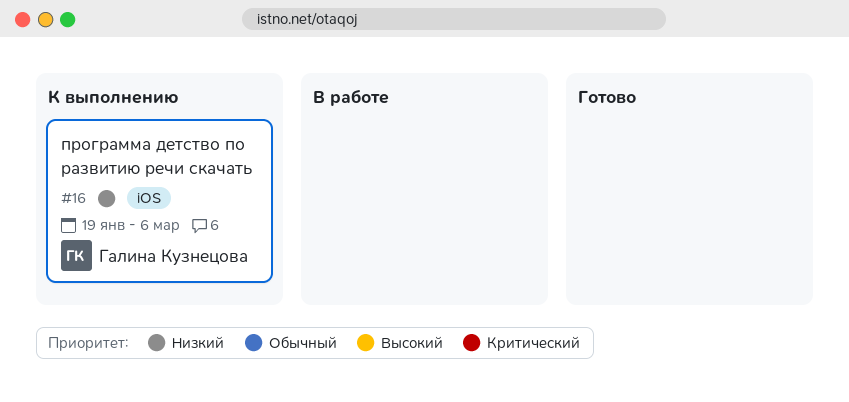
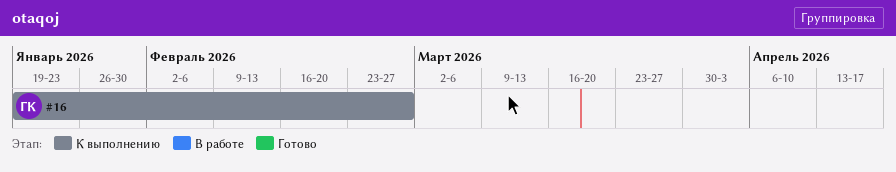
#16, due: Mar 6 -> Feb 27

